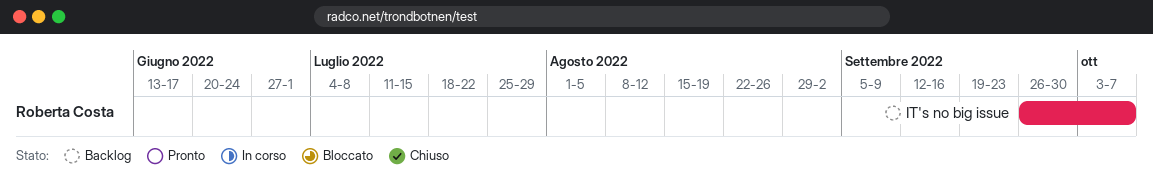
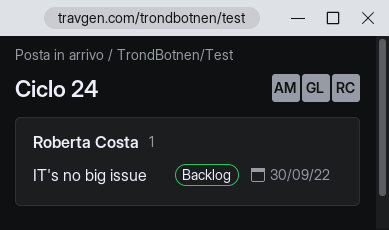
IT's no big issue, due: Oct 7 -> Sep 30

